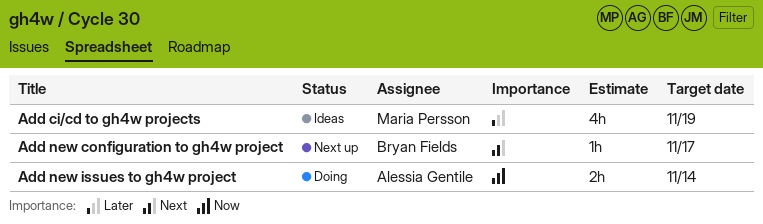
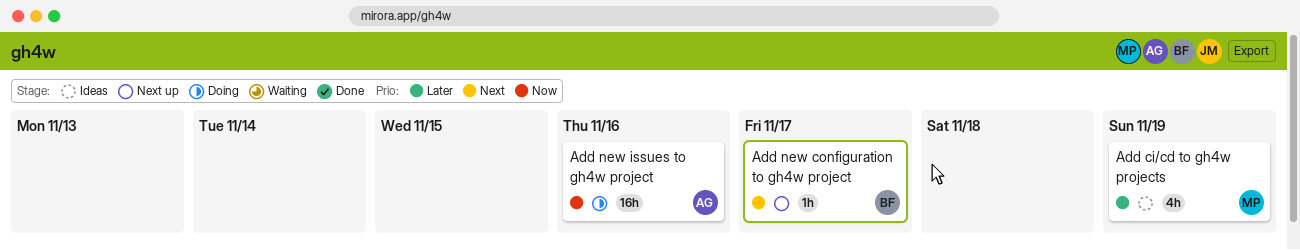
Add new issues to gh4w project, estimate: 2h -> 16h
Add new issues to gh4w project, due: Nov 14 -> Nov 16

